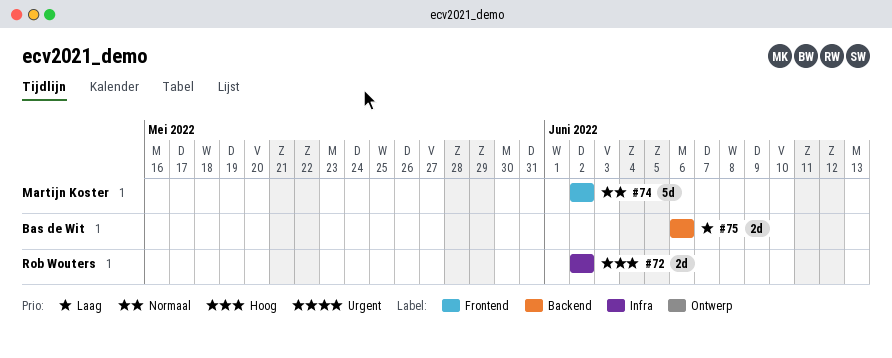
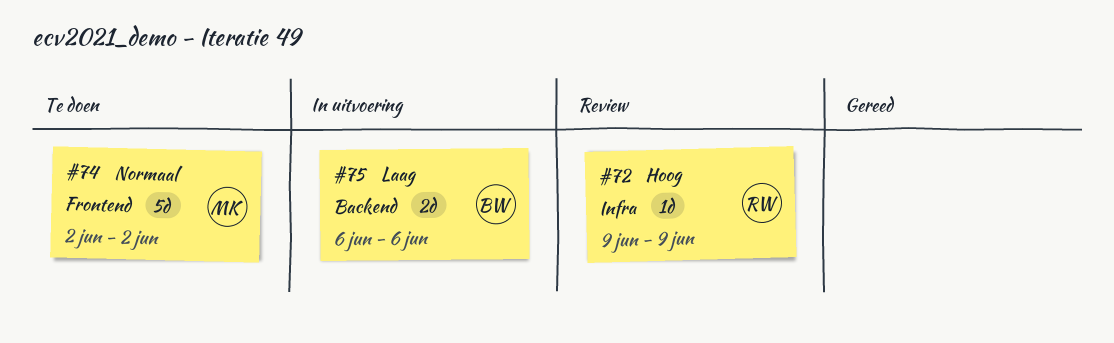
#72, estimate: 2d -> 1d
#72, start: Jun 2 -> Jun 9
#72, due: Jun 2 -> Jun 9

